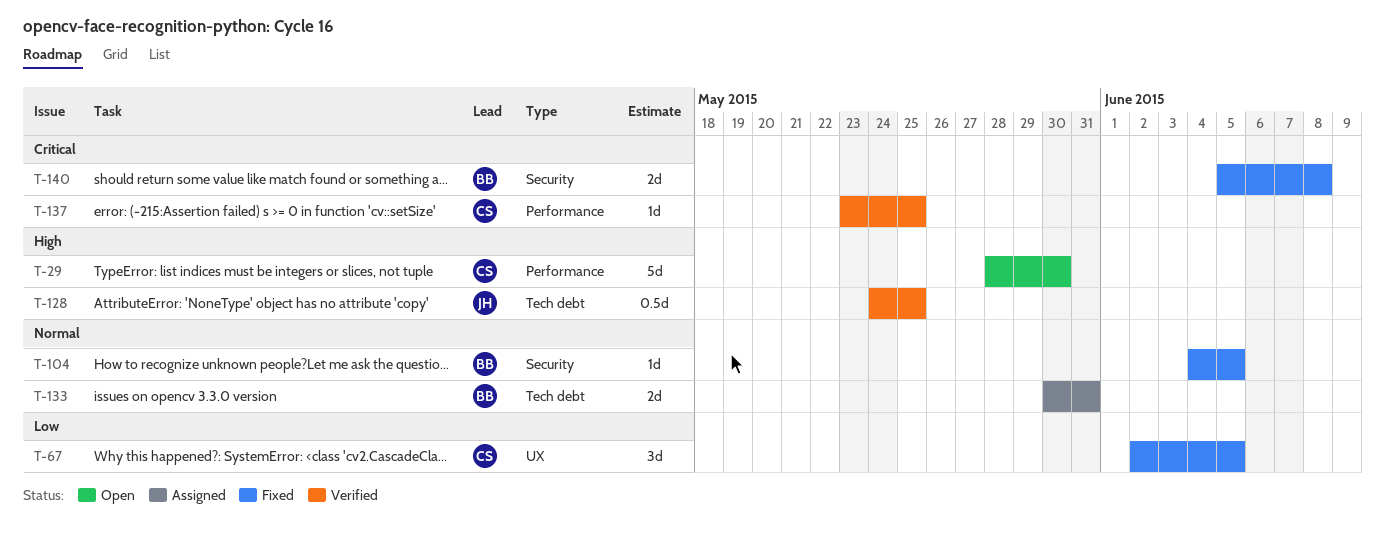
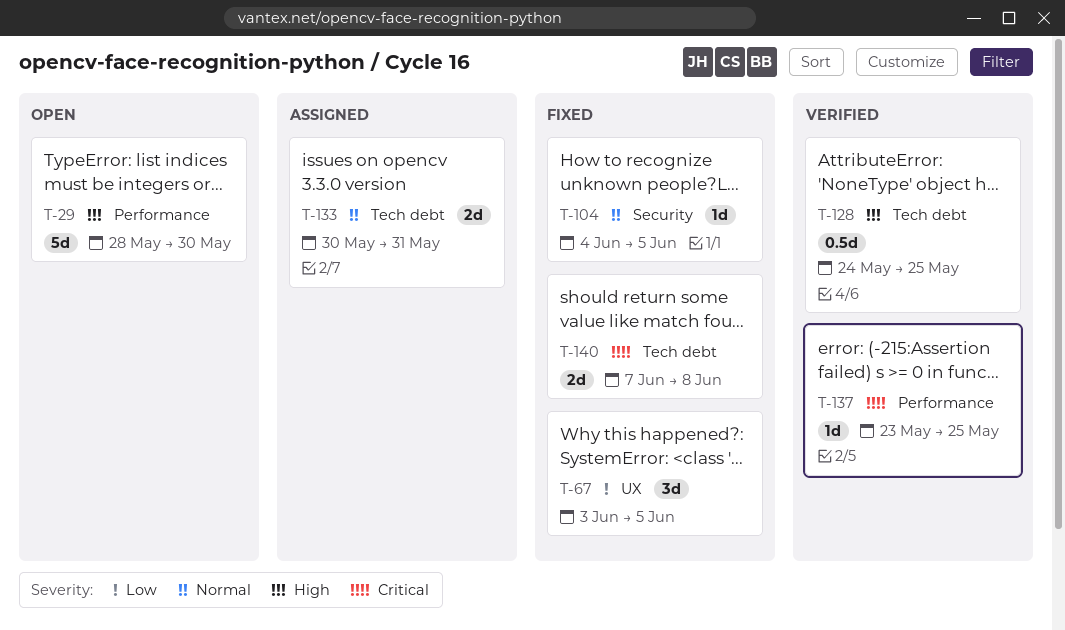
T-67, start: Jun 2 -> Jun 3
T-140, label: Security -> Tech debt
T-140, start: Jun 5 -> Jun 7

